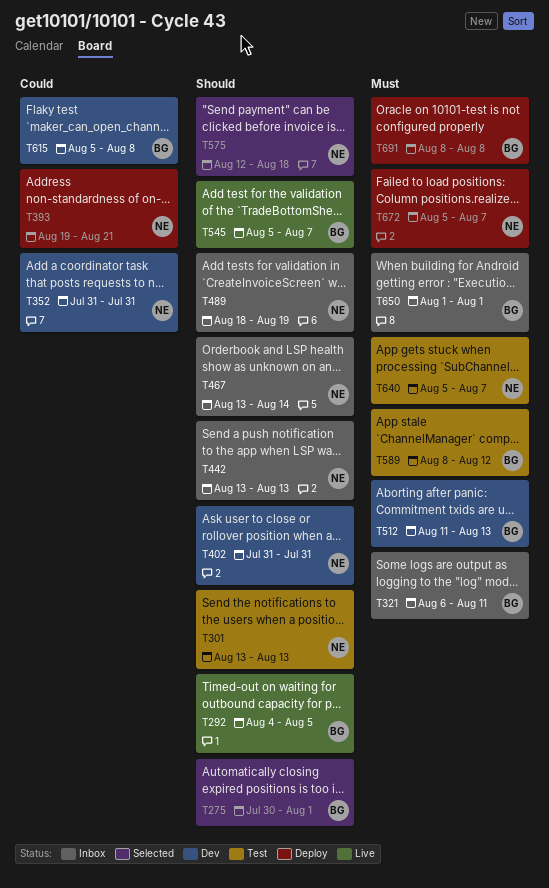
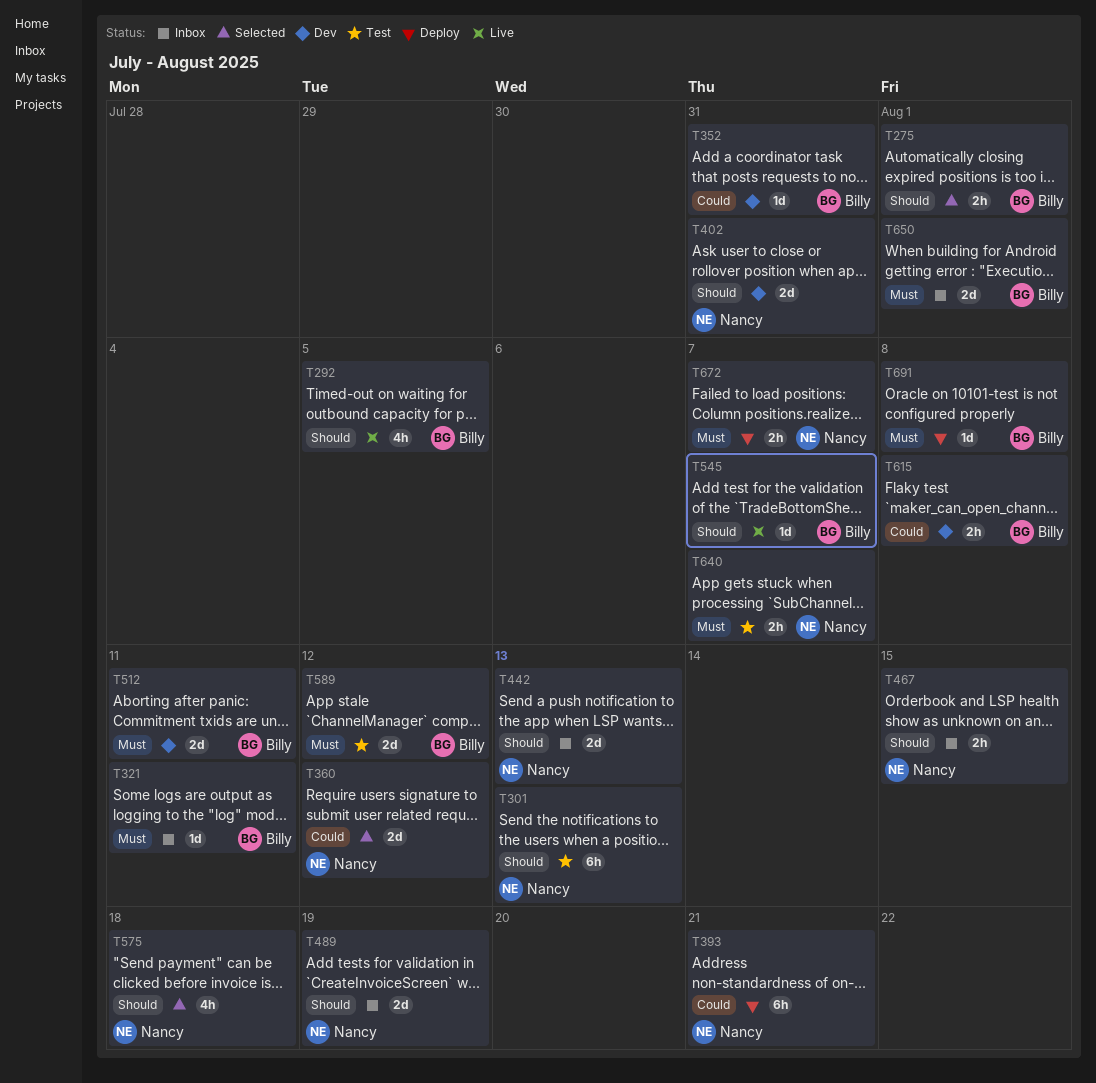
T352, owner: Nancy -> Billy
T360: none -> present
T467, due: Aug 14 -> Aug 15
T512, due: Aug 13 -> Aug 11

